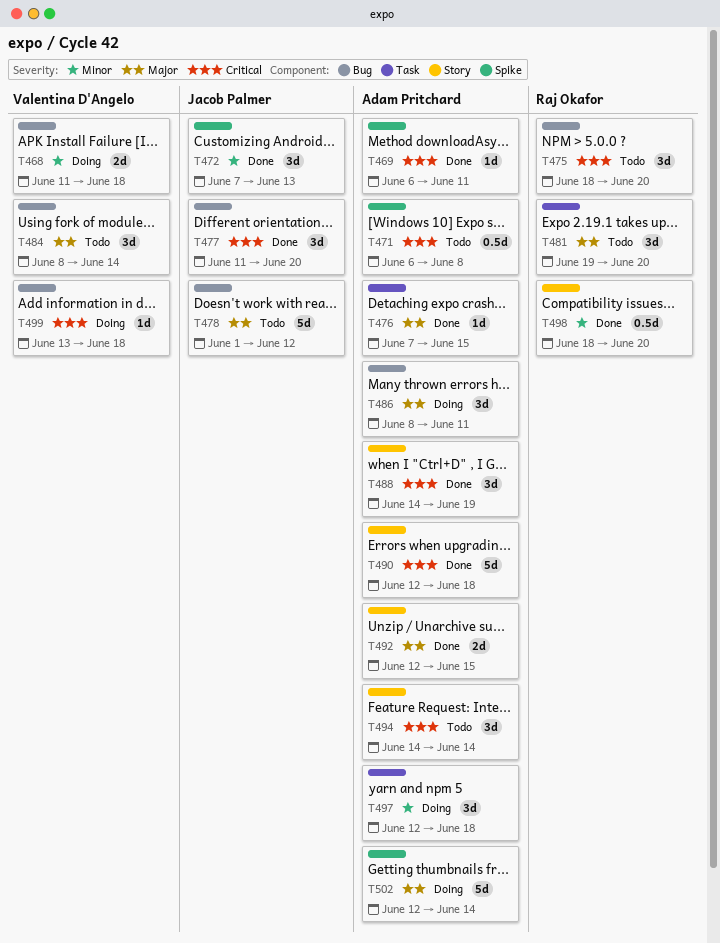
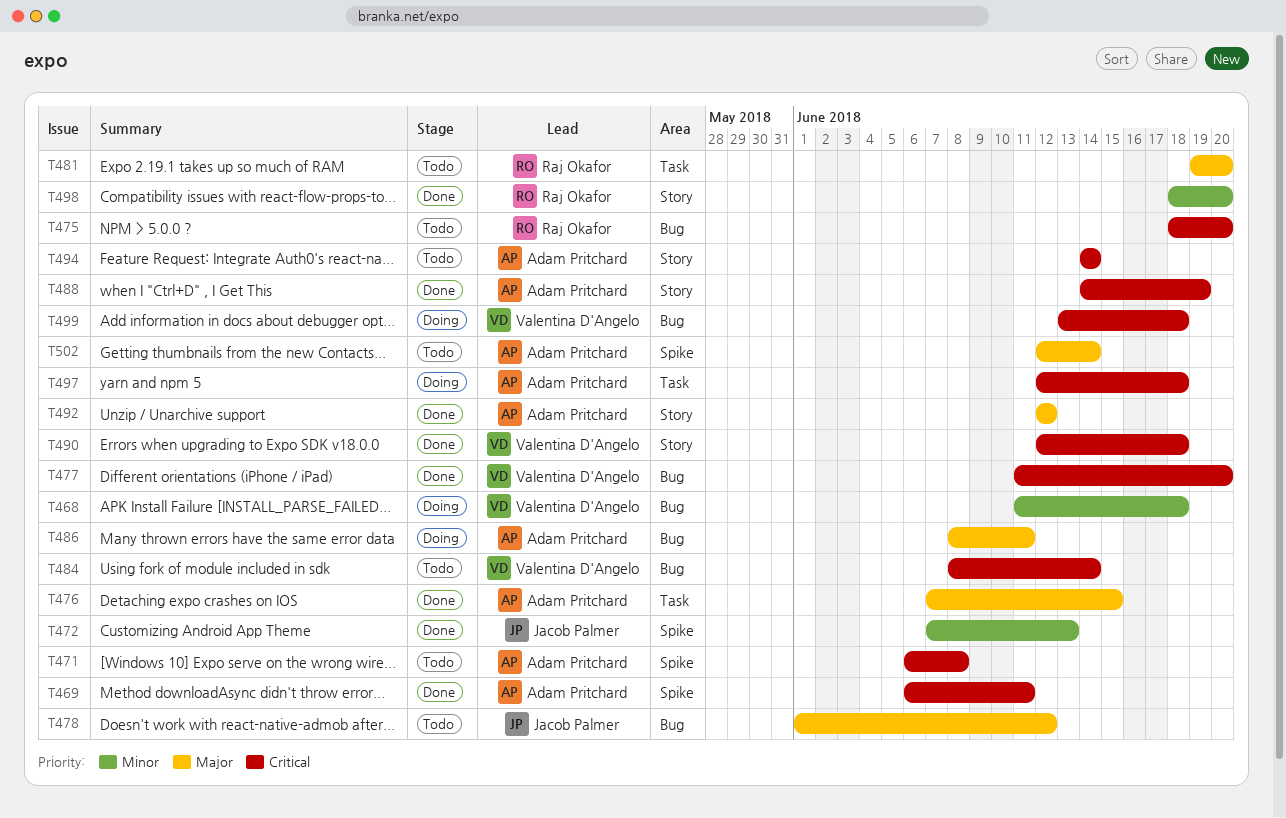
T477, owner: Jacob Palmer -> Valentina D'Angelo
T484, priority: Major -> Critical
T490, owner: Adam Pritchard -> Valentina D'Angelo
T492, due: Jun 15 -> Jun 12
T497, priority: Minor -> Critical
T502, status: Doing -> Todo

